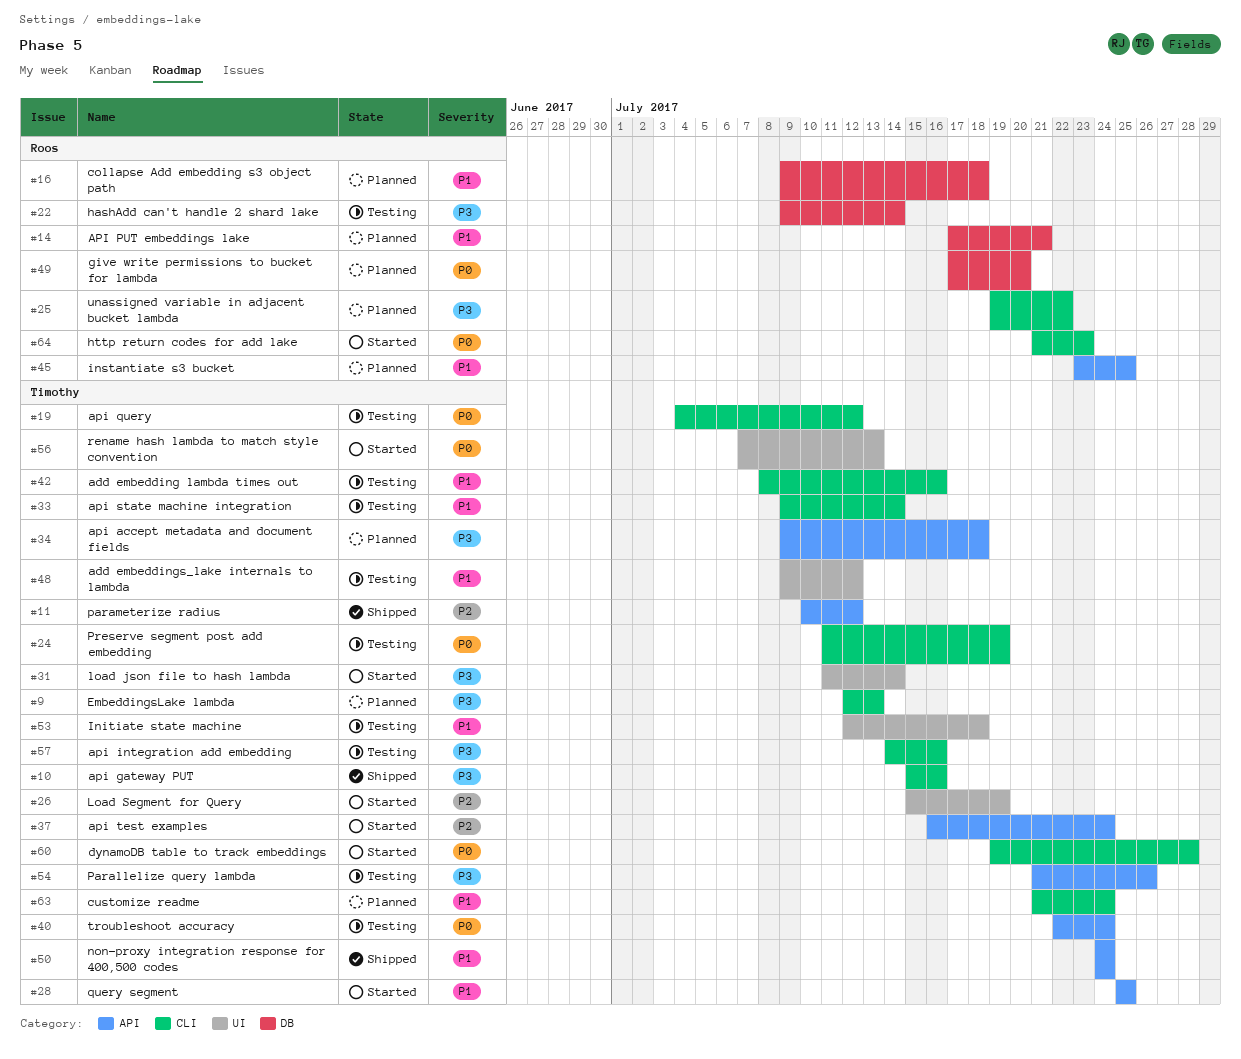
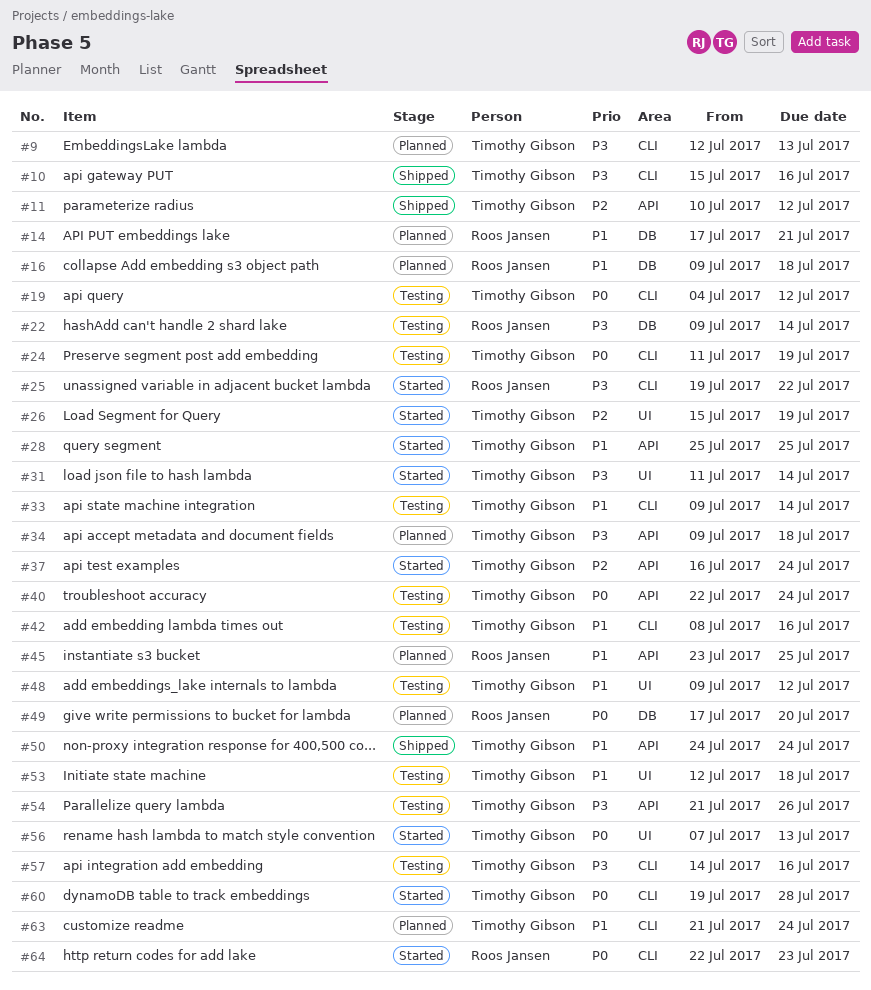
#25, status: Planned -> Started
#64, start: Jul 21 -> Jul 22

